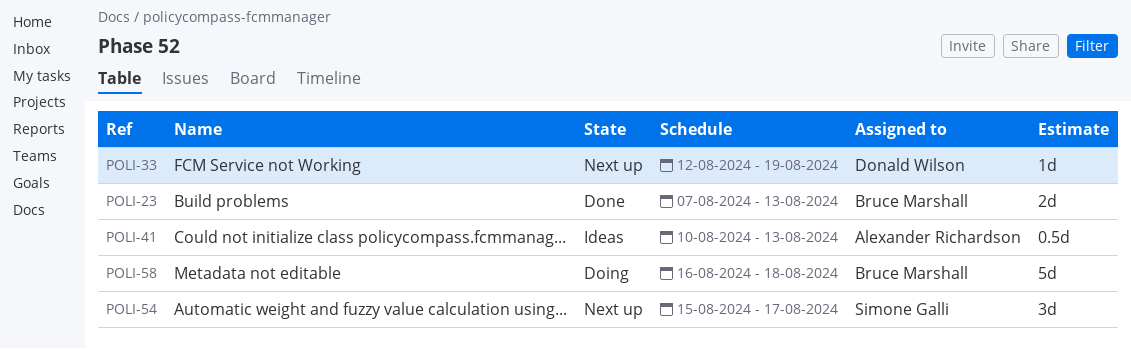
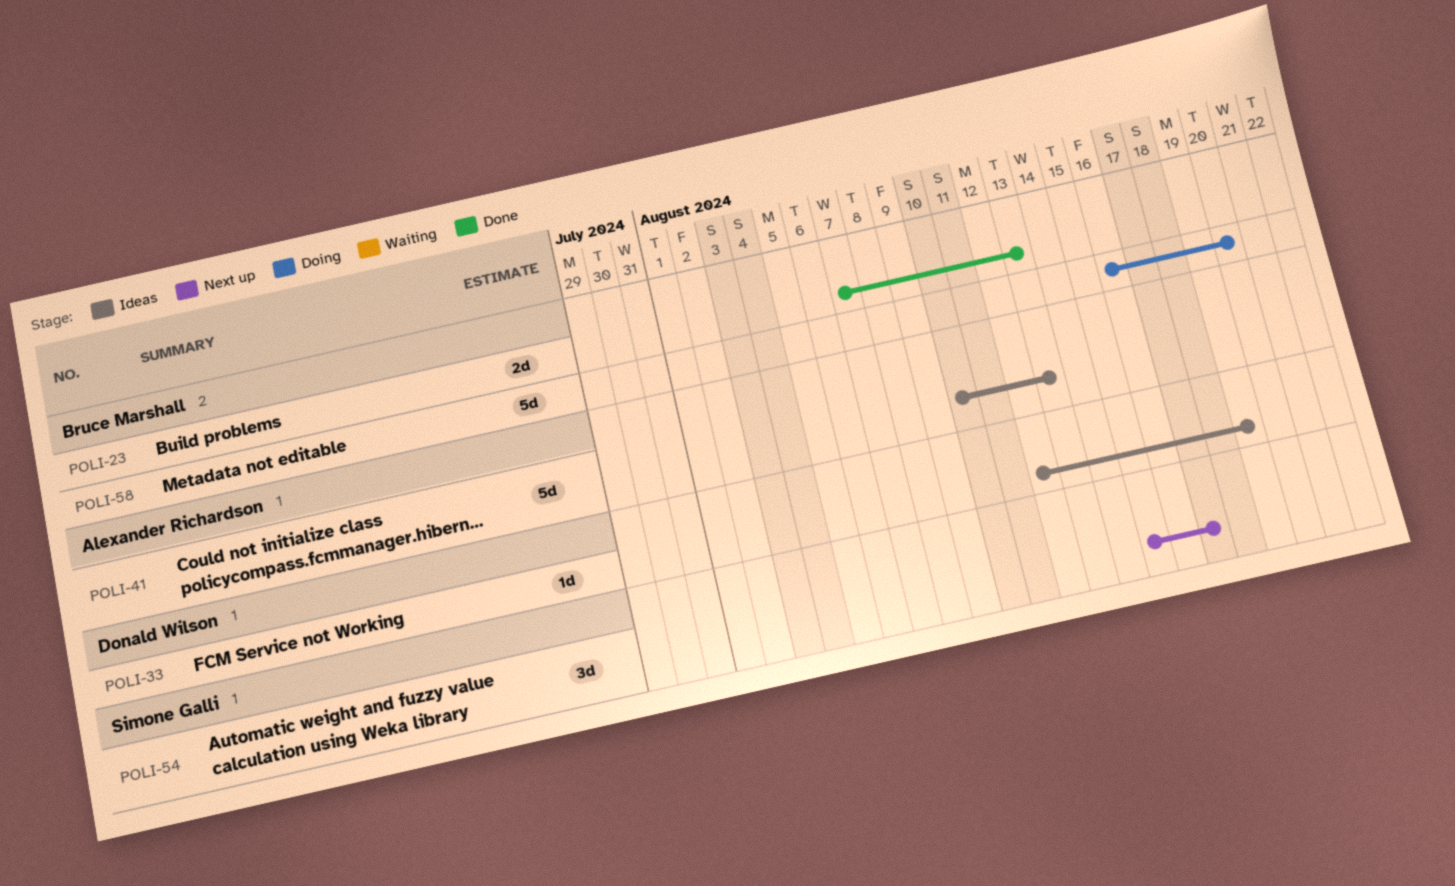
POLI-33, status: Next up -> Ideas
POLI-41, estimate: 0.5d -> 5d
POLI-58, due: Aug 18 -> Aug 20

